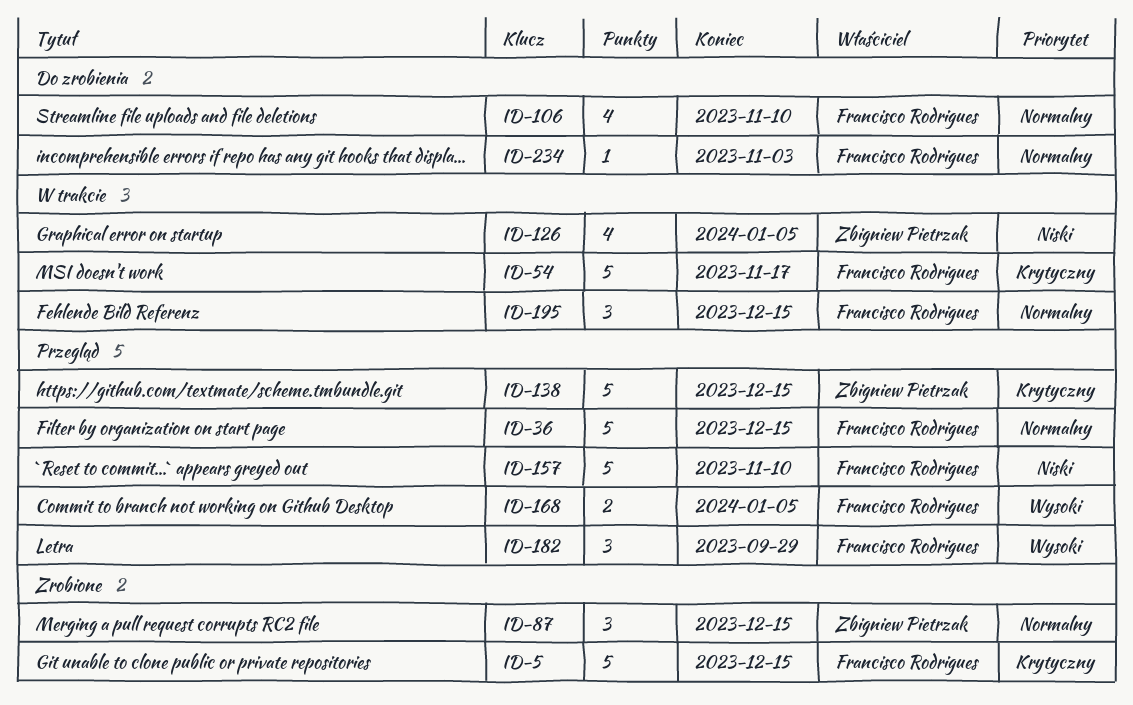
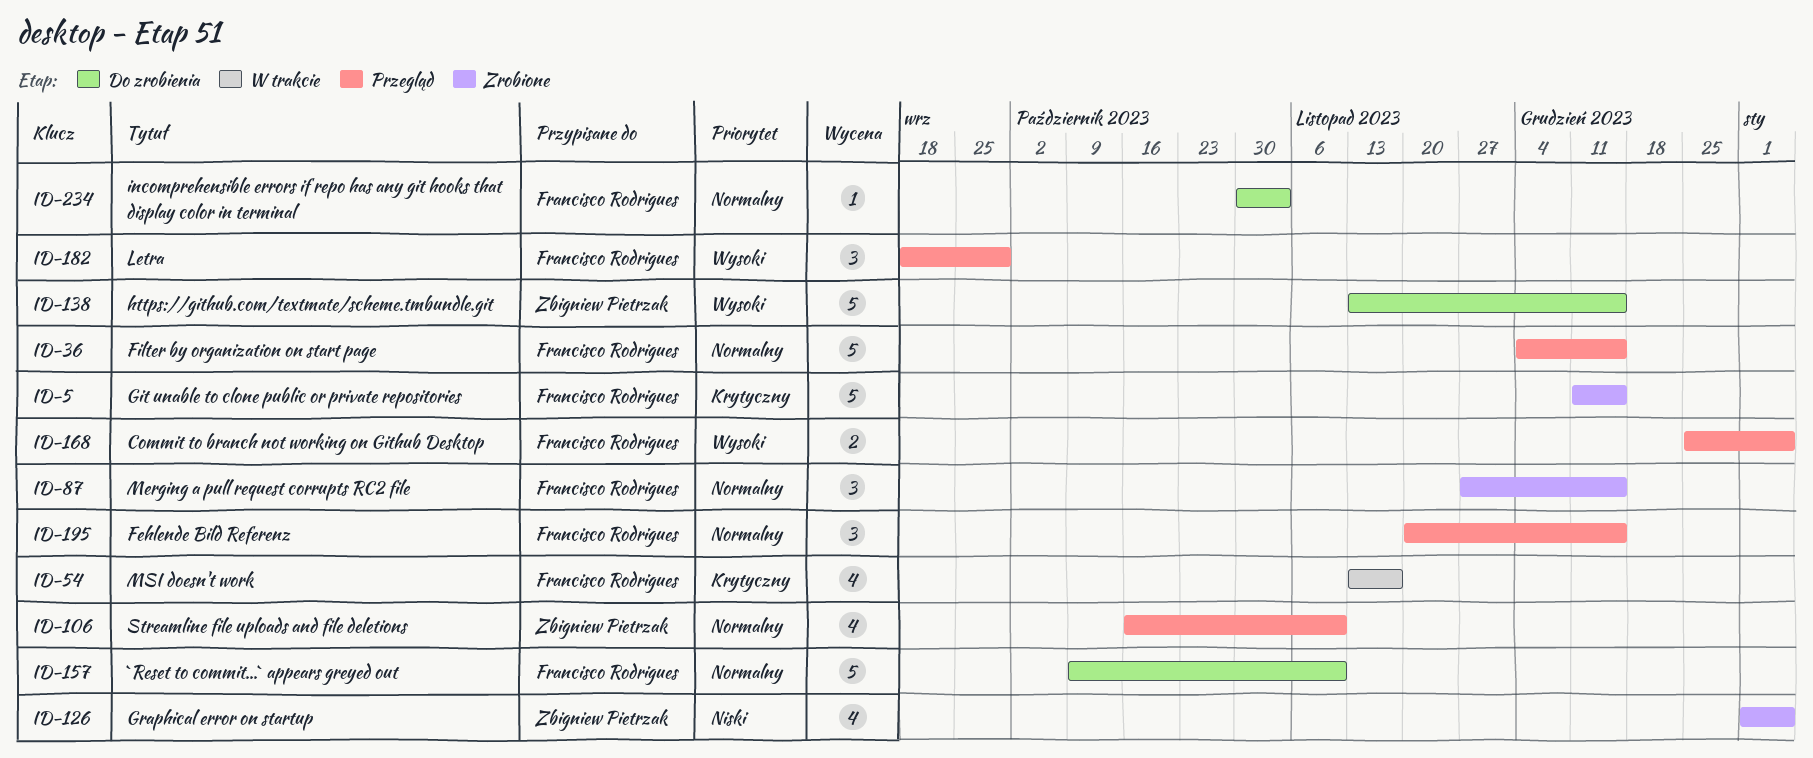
ID-54, estimate: 5 -> 4
ID-87, owner: Zbigniew Pietrzak -> Francisco Rodrigues
ID-106, status: Do zrobienia -> Przegląd
ID-106, owner: Francisco Rodrigues -> Zbigniew Pietrzak
ID-126, status: W trakcie -> Zrobione
ID-138, status: Przegląd -> Do zrobienia
ID-138, priority: Krytyczny -> Wysoki
ID-157, status: Przegląd -> Do zrobienia
ID-157, priority: Niski -> Normalny
ID-195, status: W trakcie -> Przegląd

